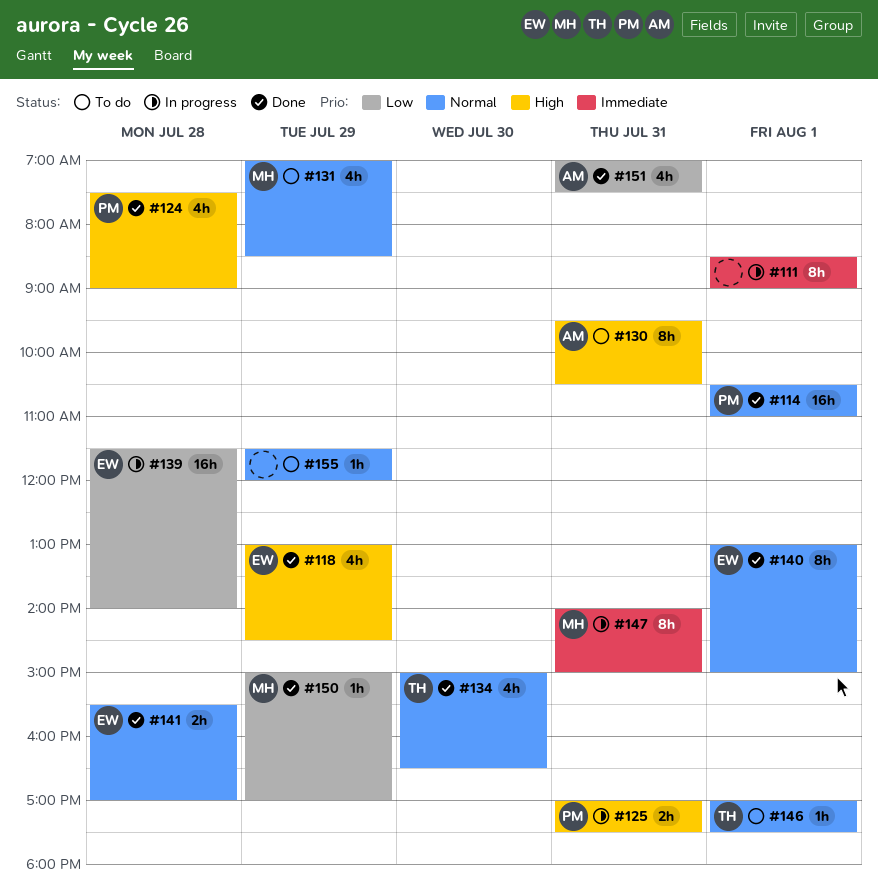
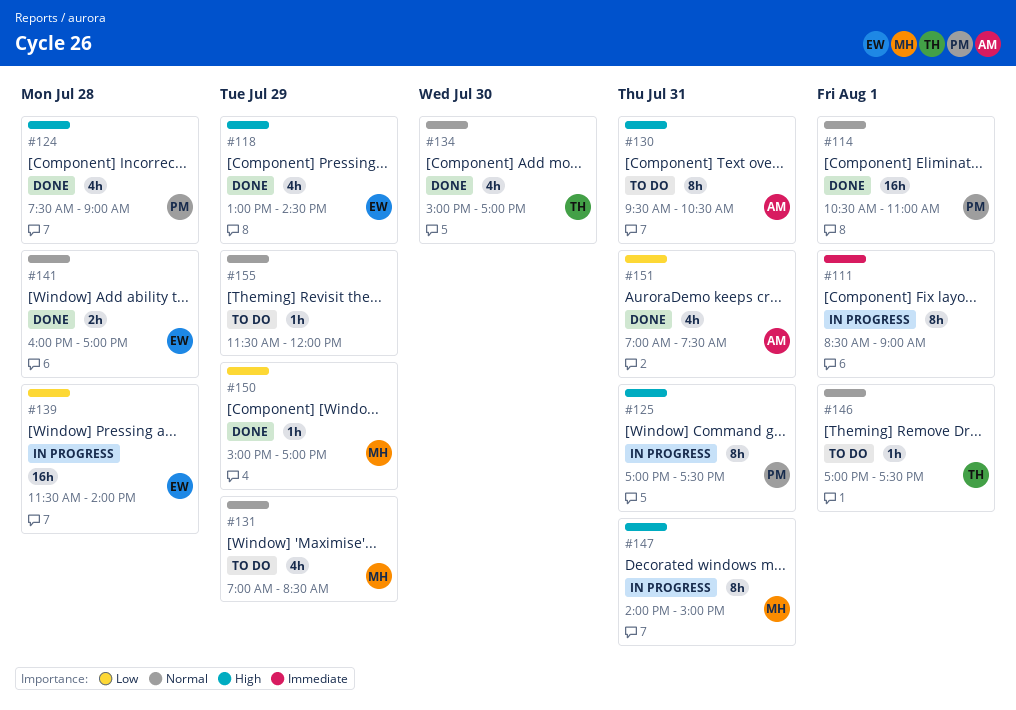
#125, estimate: 2h -> 8h
#134, ends: 16:30 -> 17:00
#140: present -> none
#141, begins: 15:30 -> 16:00
#147, priority: Immediate -> High

